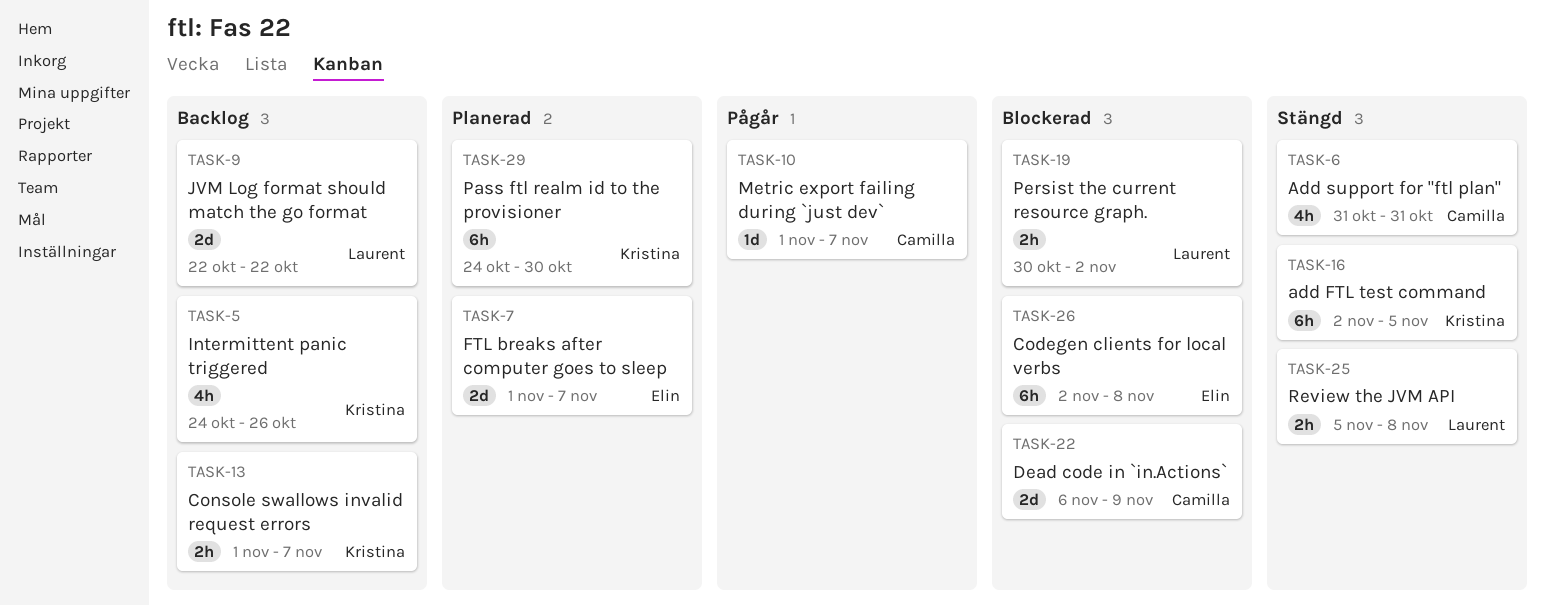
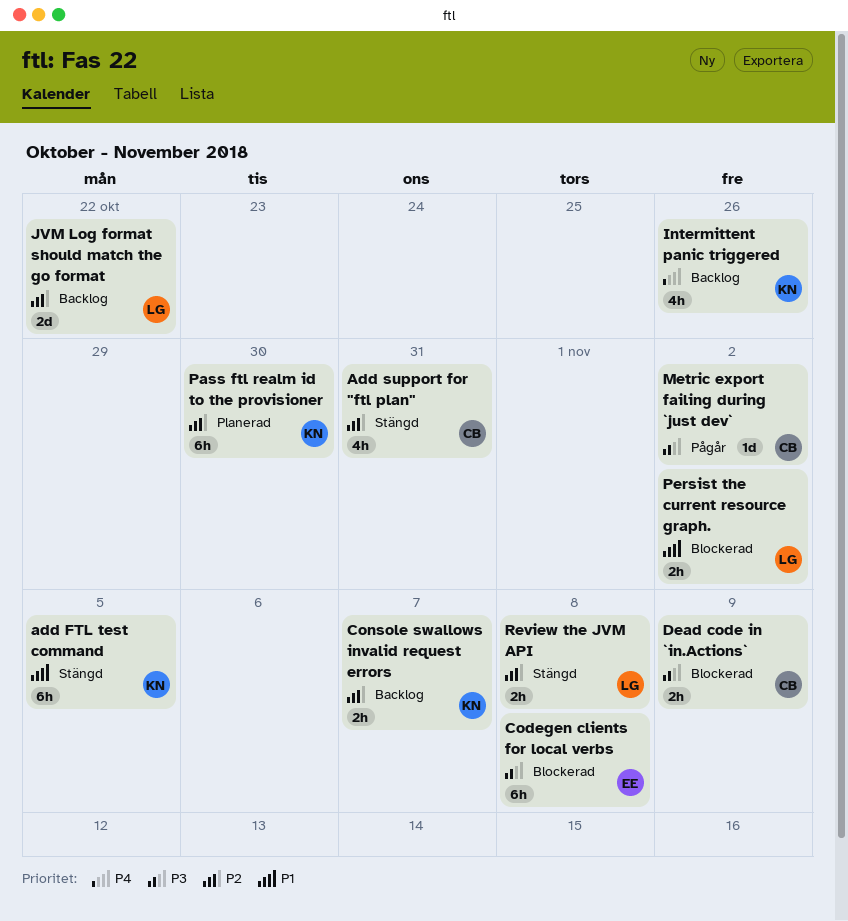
Dead code in `in.Actions`, estimate: 2d -> 2h
FTL breaks after computer goes to sleep: present -> none
Metric export failing during `just dev`, due: Nov 7 -> Nov 2

